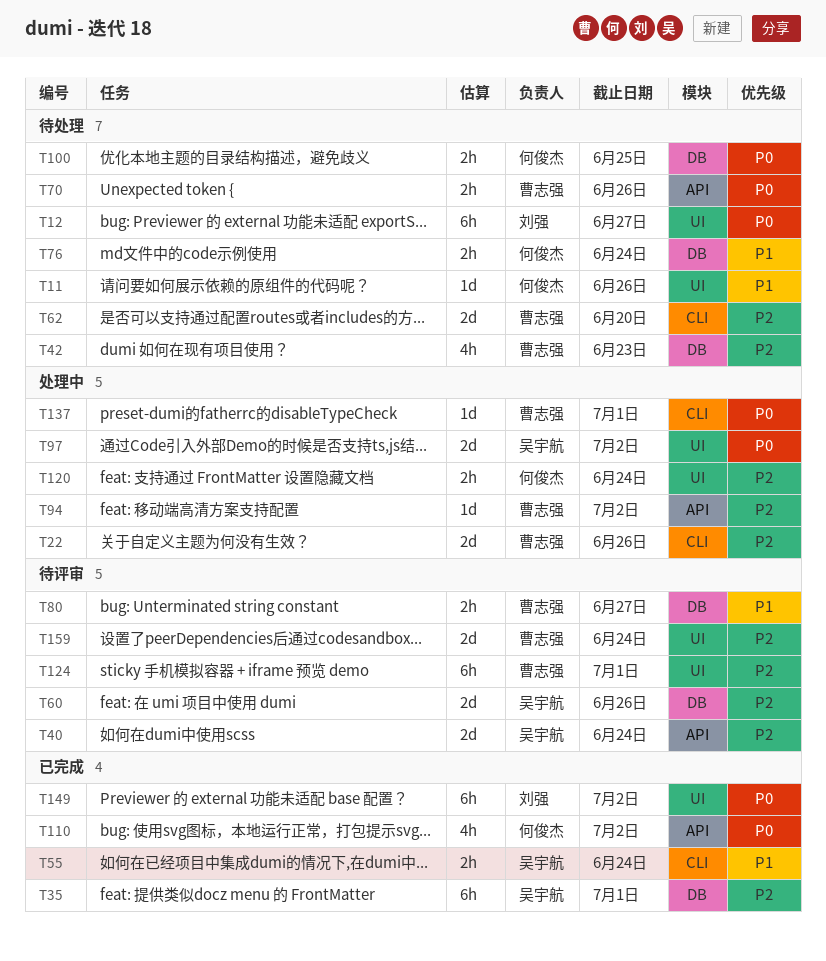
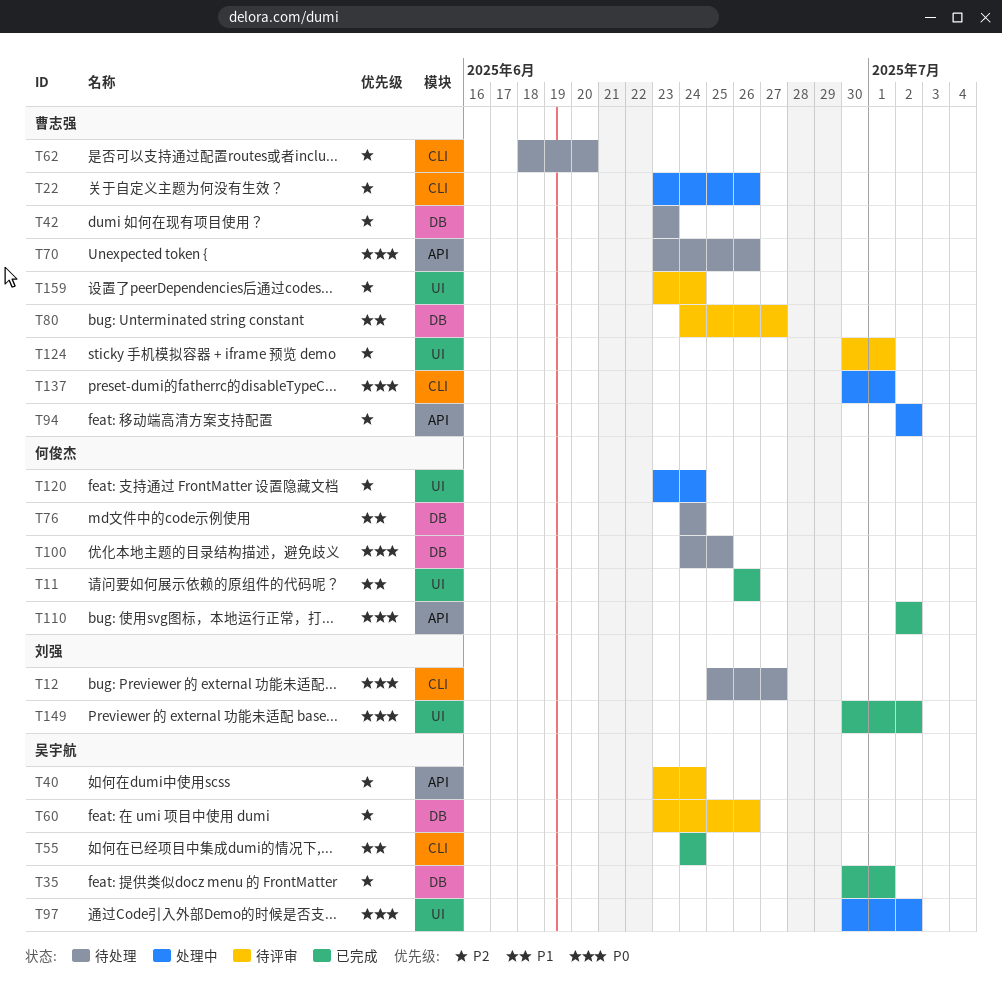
T11, status: 待处理 -> 已完成
T12, label: UI -> CLI

